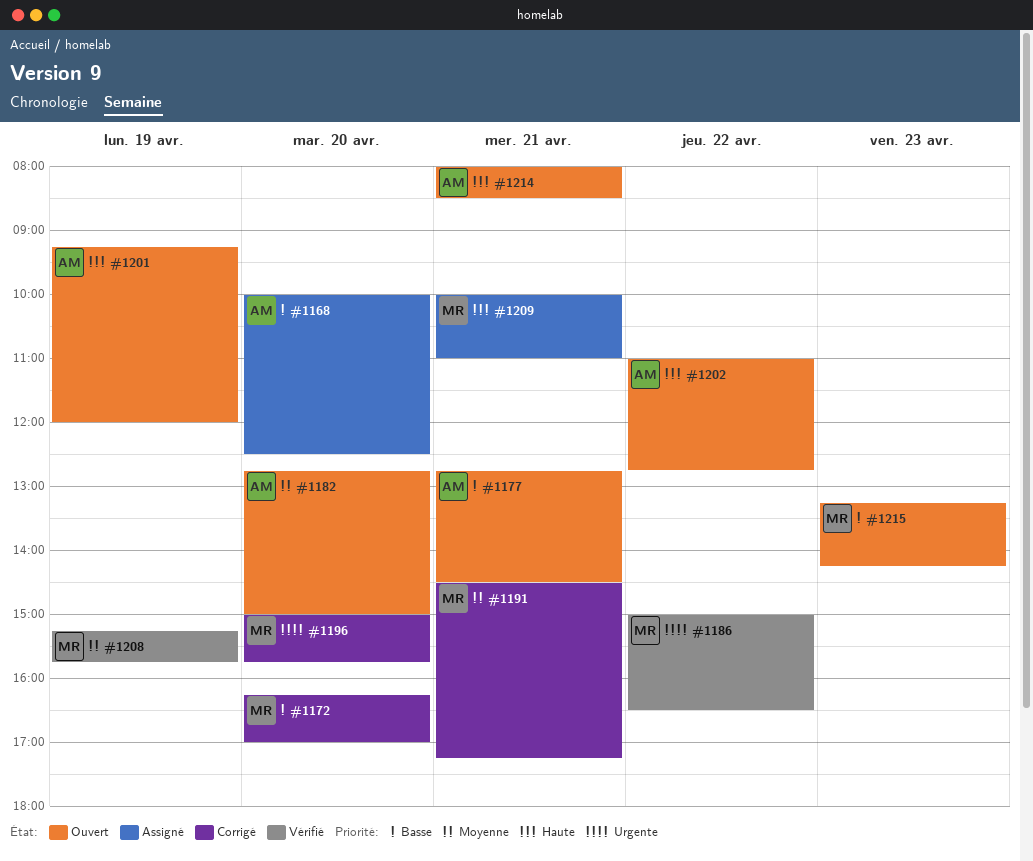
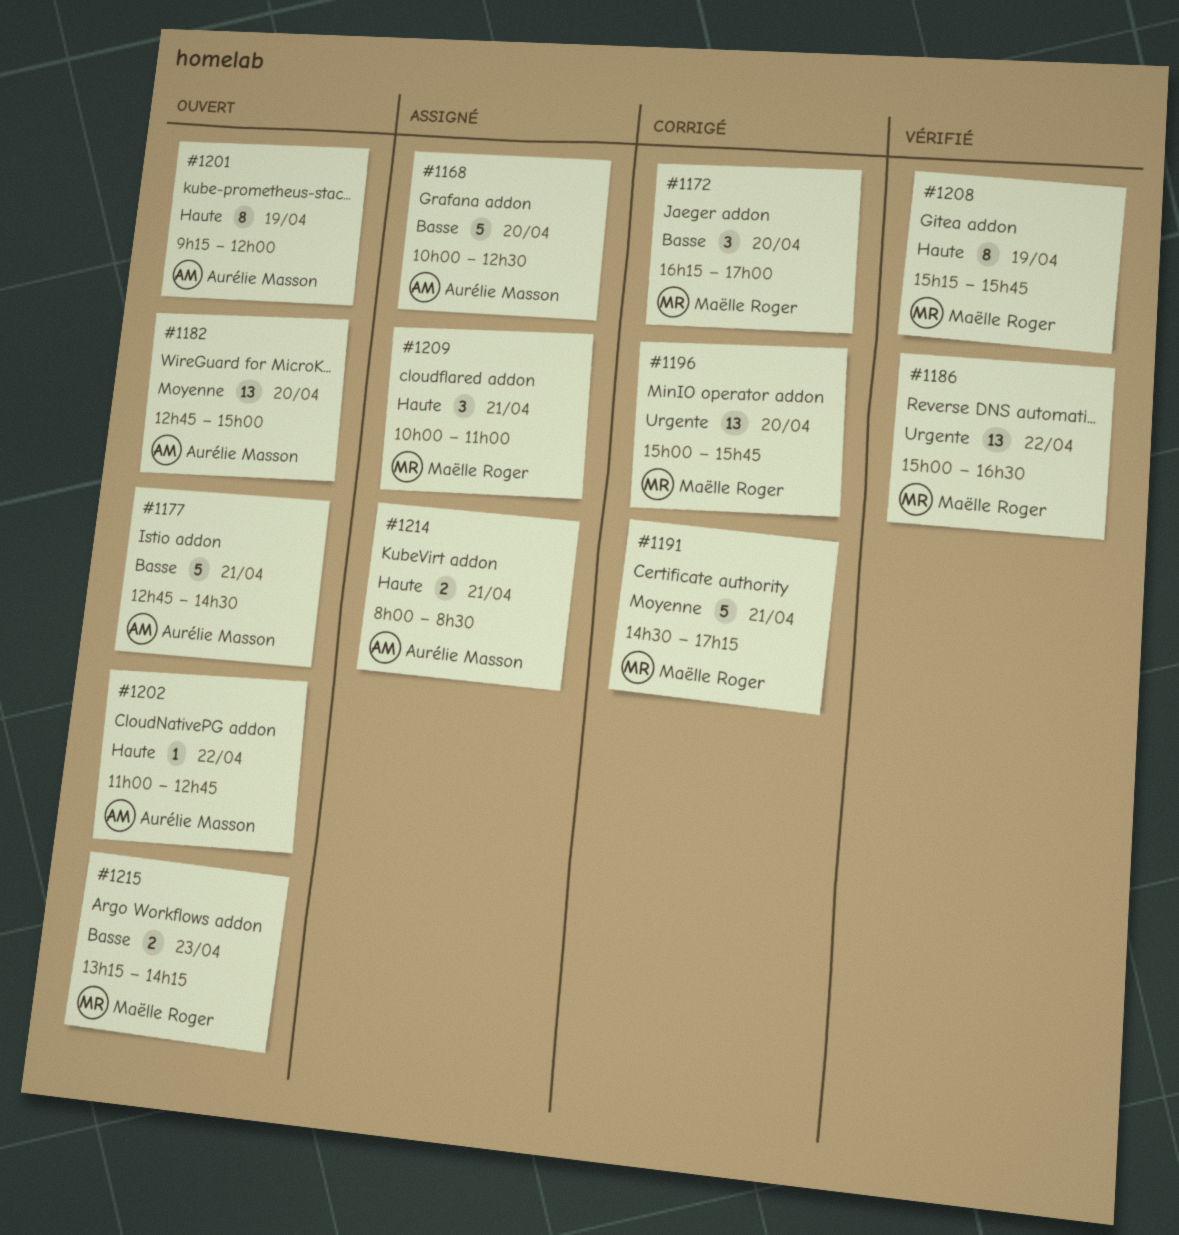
#1208, priority: Moyenne -> Haute
#1214, status: Ouvert -> Assigné

